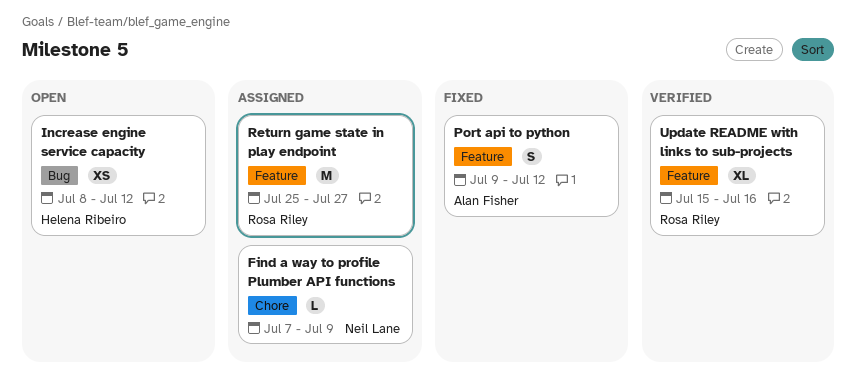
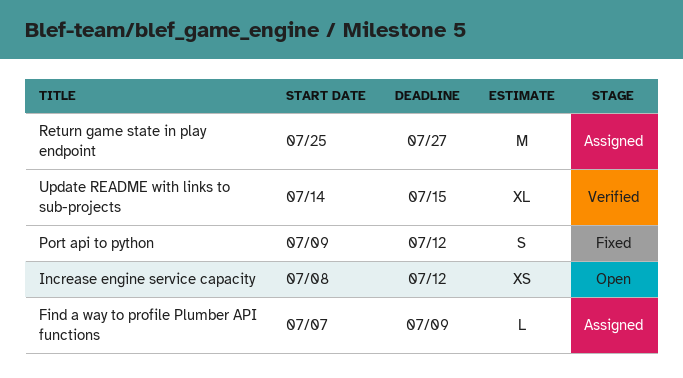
Update README with links to sub-projects, start: Jul 15 -> Jul 14
Update README with links to sub-projects, due: Jul 16 -> Jul 15

